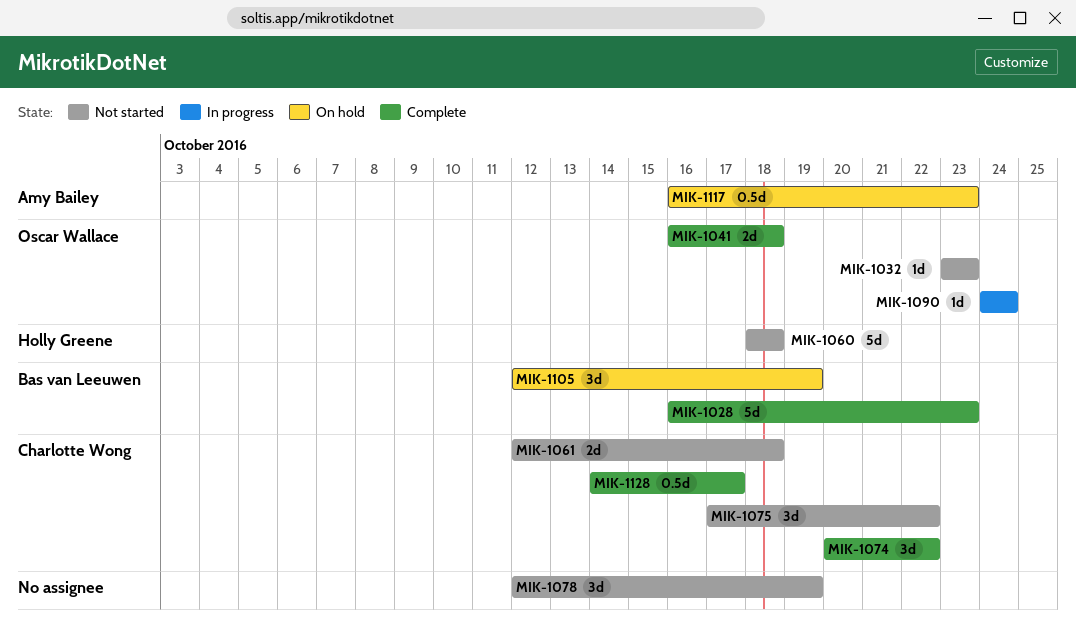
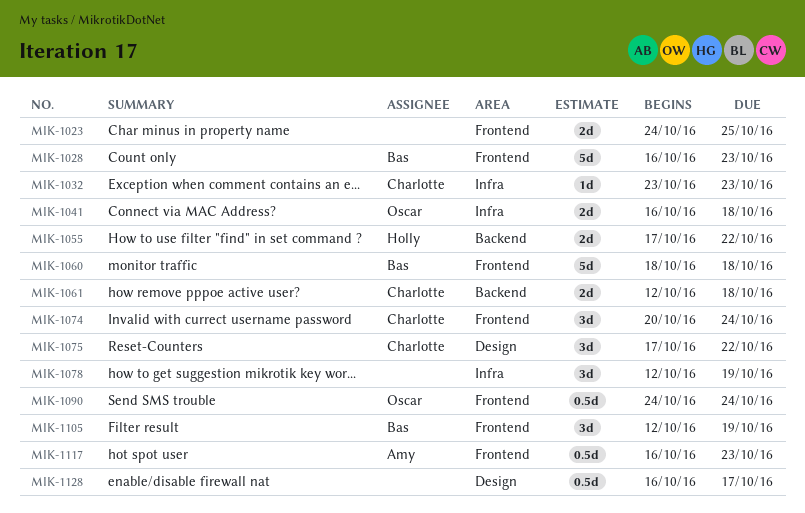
MIK-1023: none -> present
MIK-1032, owner: Oscar Wallace -> Charlotte Wong
MIK-1055: none -> present
MIK-1060, owner: Holly Greene -> Bas van Leeuwen
MIK-1074, due: Oct 22 -> Oct 24
MIK-1090, estimate: 1d -> 0.5d
MIK-1128, owner: Charlotte Wong -> none
MIK-1128, start: Oct 14 -> Oct 16

